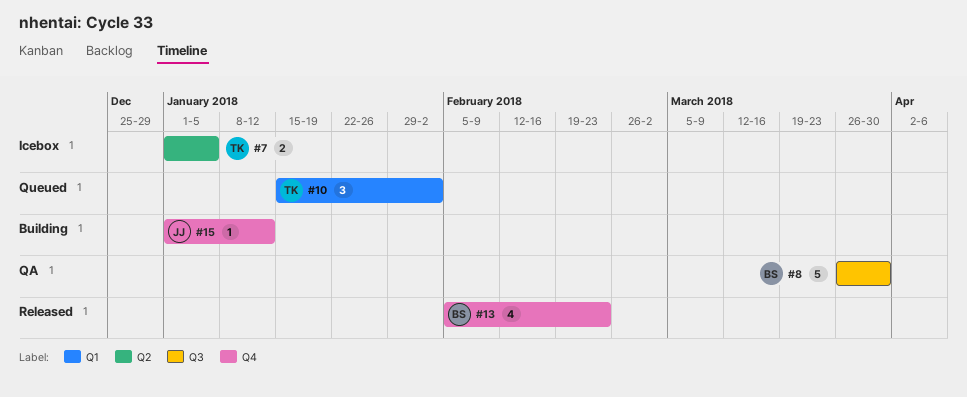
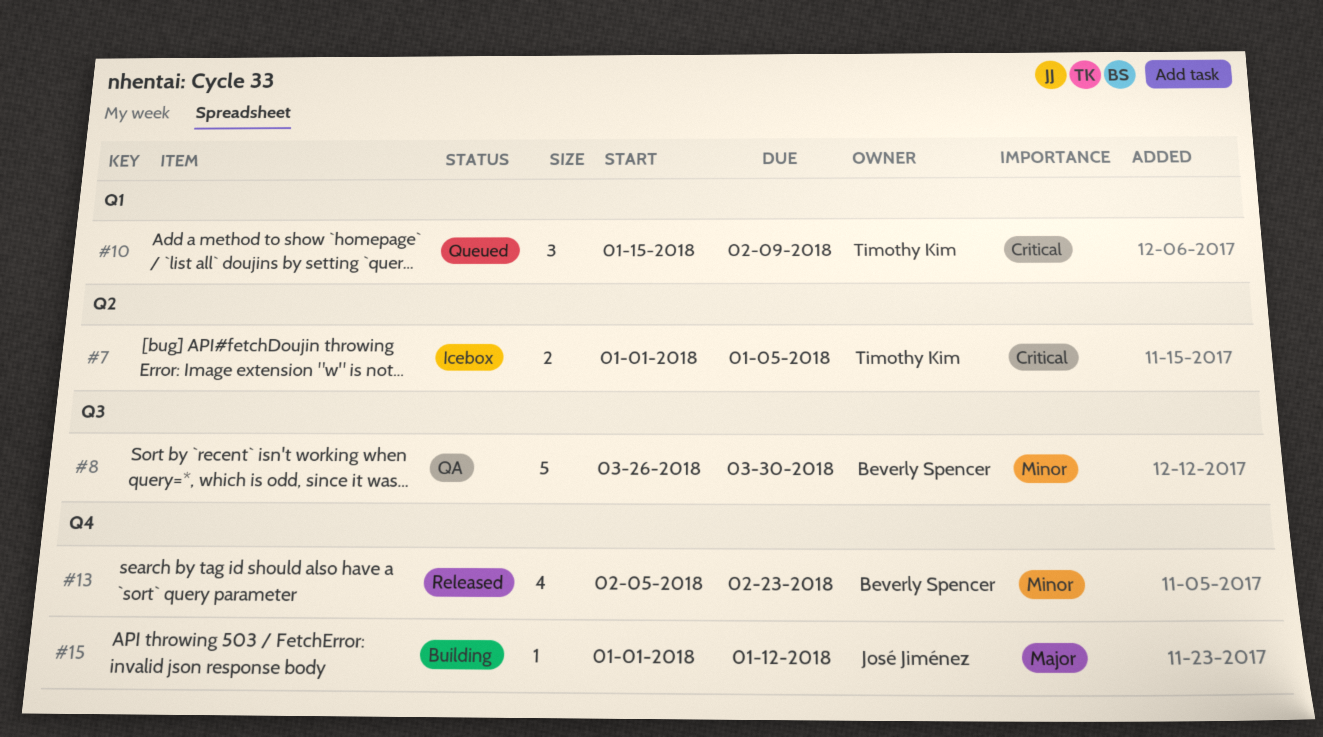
#10, due: Feb 2 -> Feb 9

